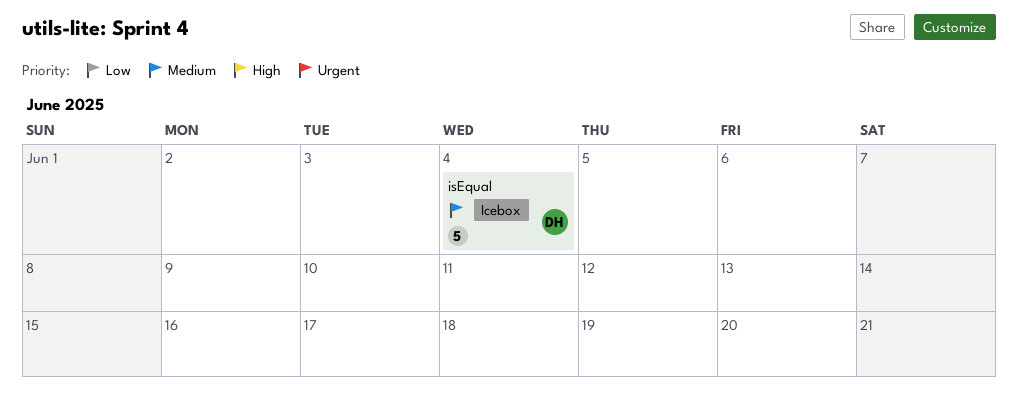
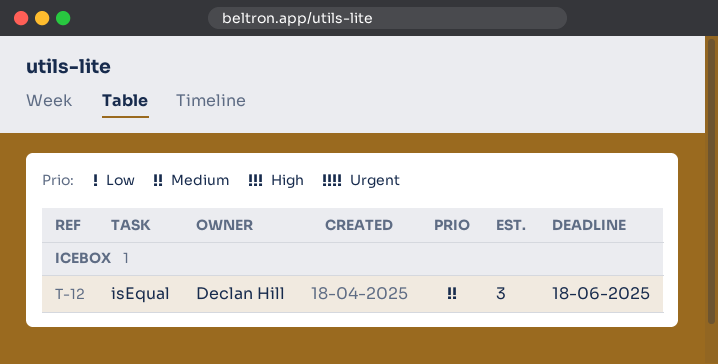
isEqual, estimate: 5 -> 3
isEqual, due: Jun 4 -> Jun 18

